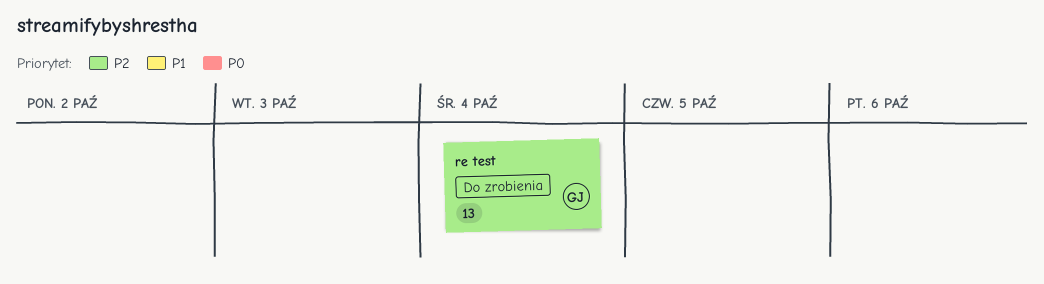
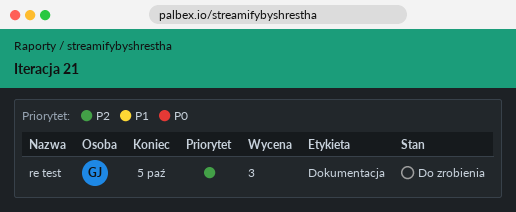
re test, estimate: 13 -> 3
re test, due: Oct 4 -> Oct 5

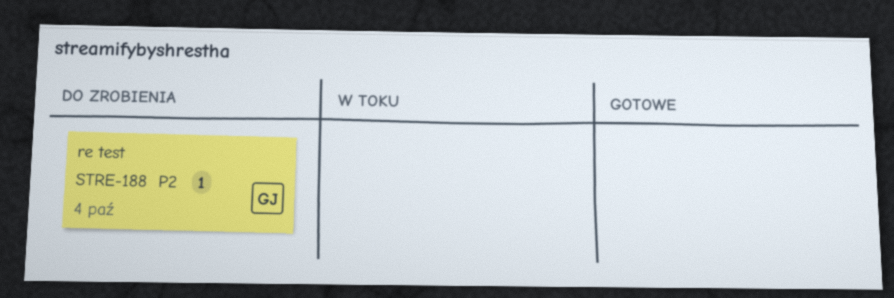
re test, estimate: 3 -> 1
re test, due: Oct 5 -> Oct 4

